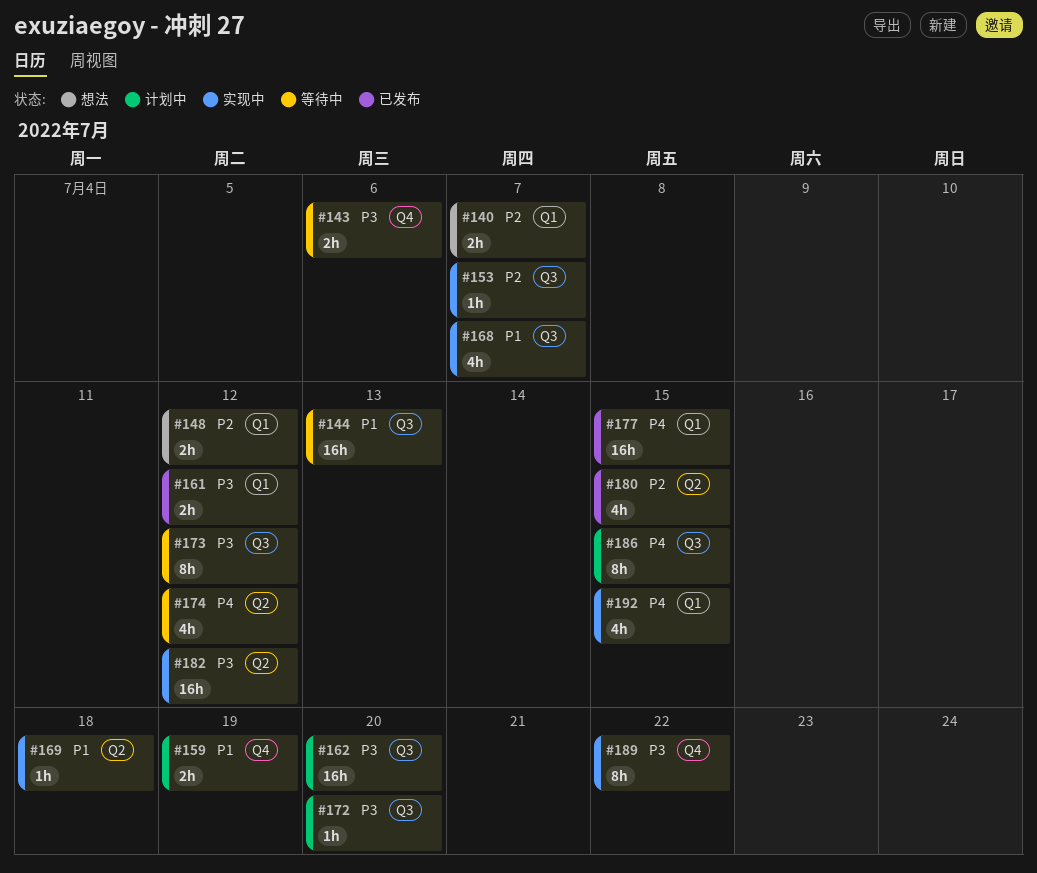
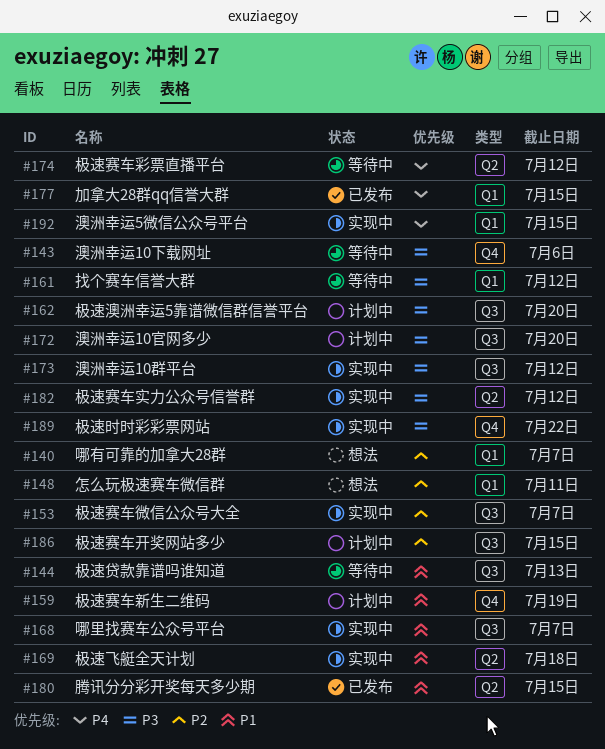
#148, due: Jul 12 -> Jul 11
#161, status: 已发布 -> 等待中
#173, status: 等待中 -> 实现中
#180, priority: P2 -> P1
#186, priority: P4 -> P2

